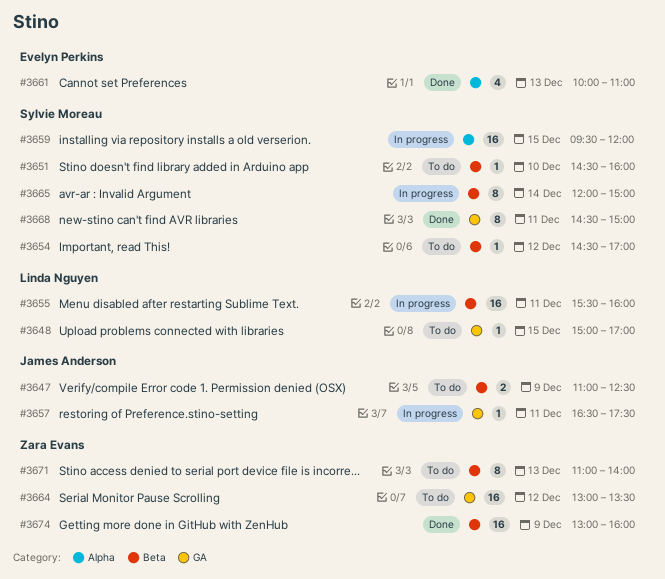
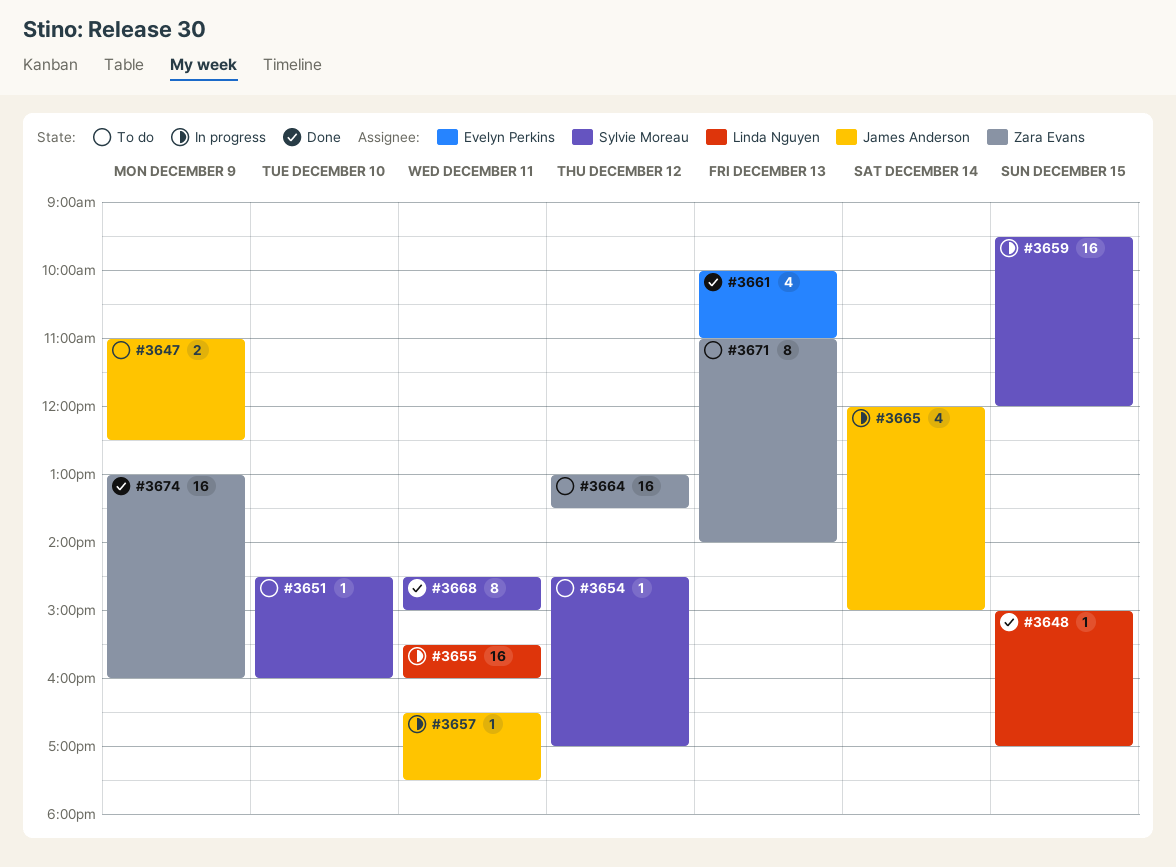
#3648, status: To do -> Done
#3665, owner: Sylvie Moreau -> James Anderson
#3665, estimate: 8 -> 4

